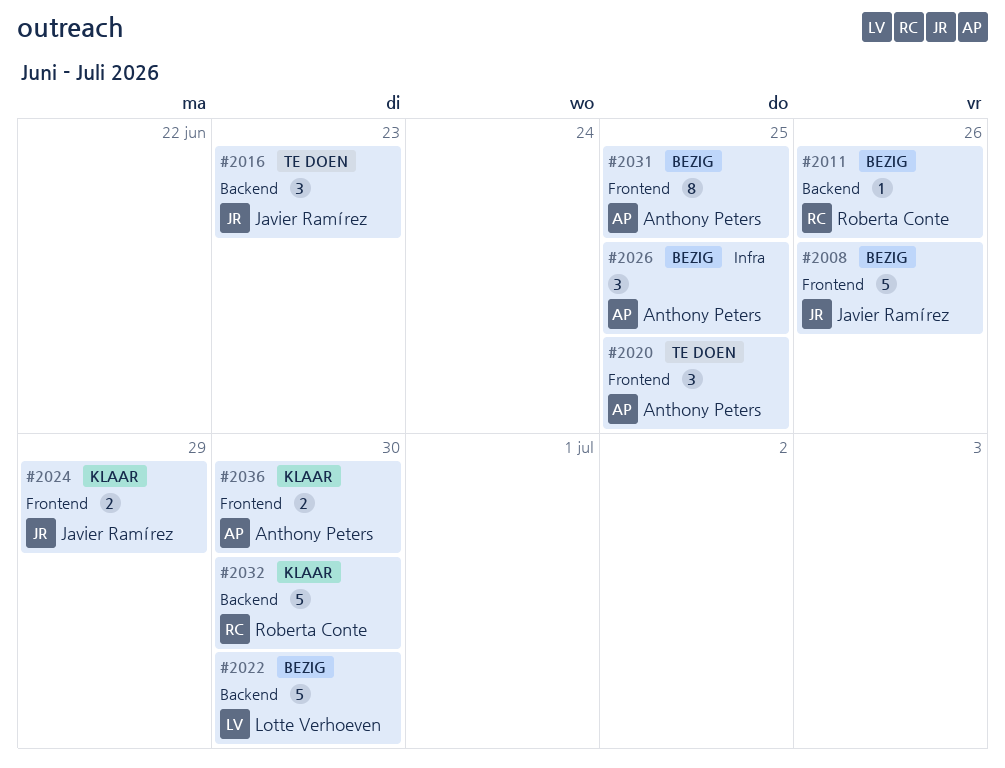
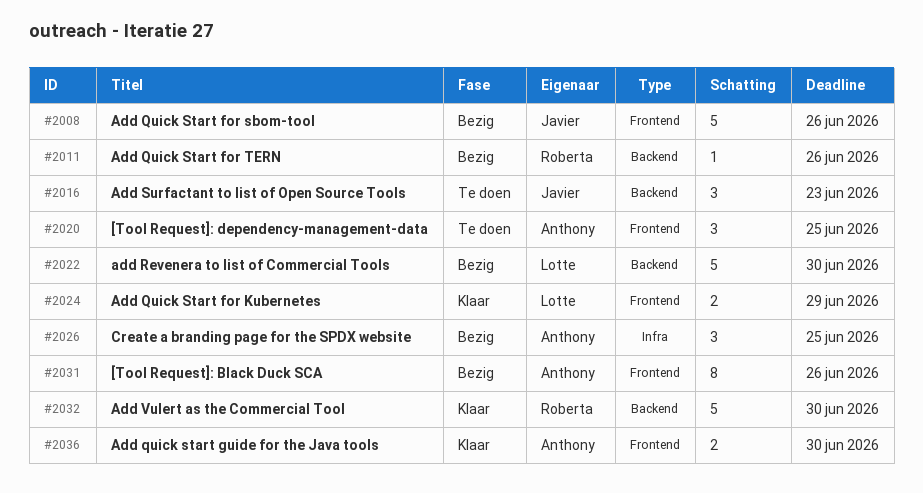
#2024, owner: Javier Ramírez -> Lotte Verhoeven
#2031, due: Jun 25 -> Jun 26

